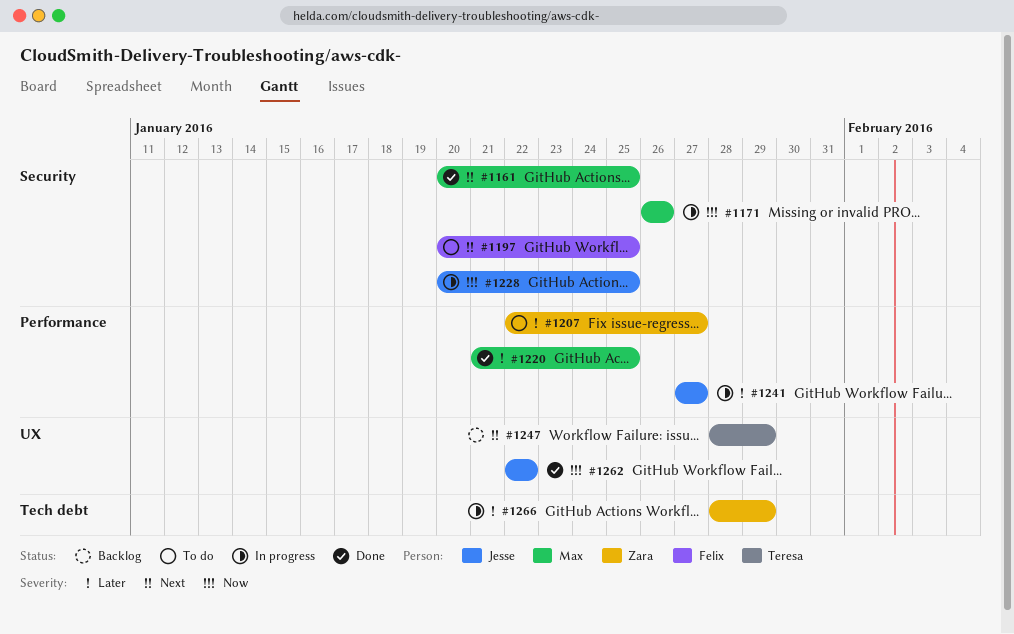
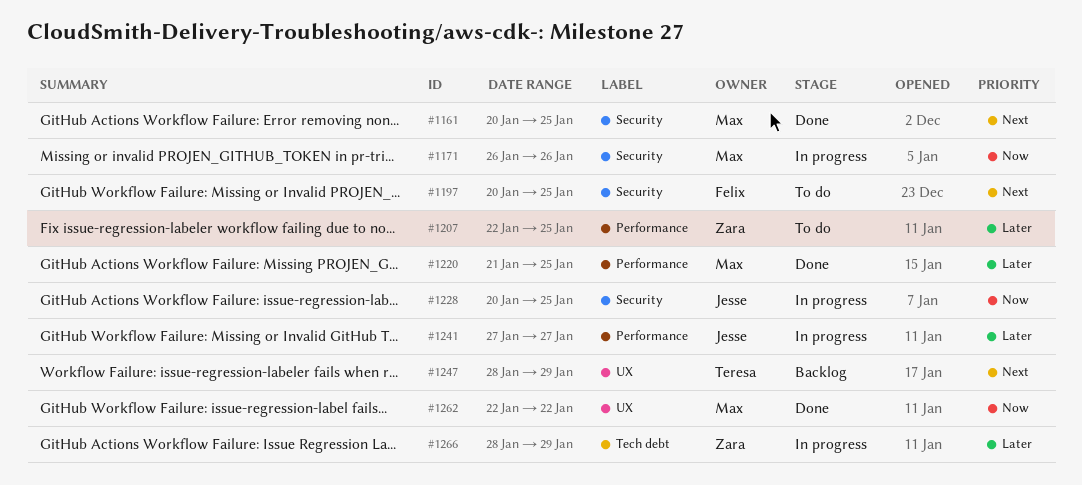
#1207, due: Jan 27 -> Jan 25
#1262, owner: Jesse -> Max

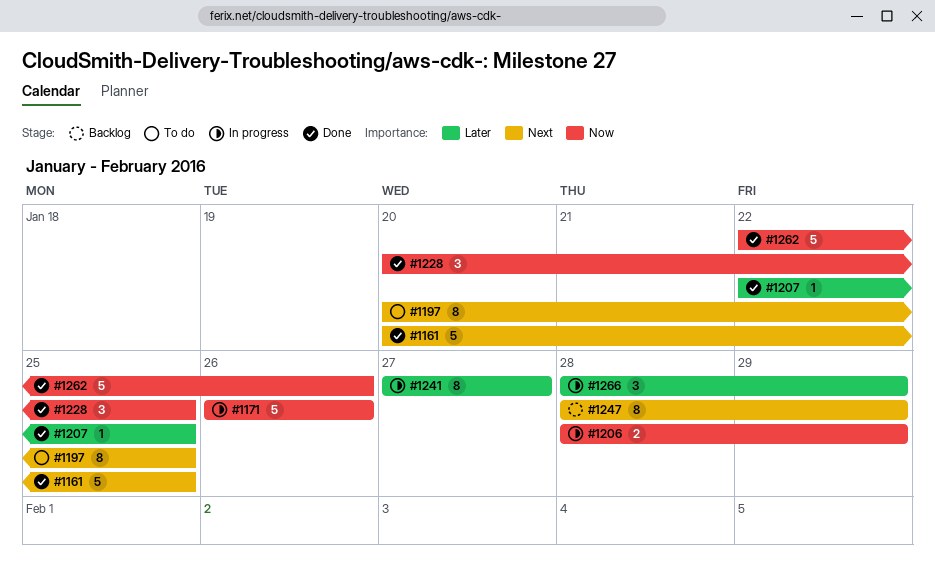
#1206: none -> present
#1207, status: To do -> Done
#1220: present -> none
#1228, status: In progress -> Done
#1262, due: Jan 22 -> Jan 26

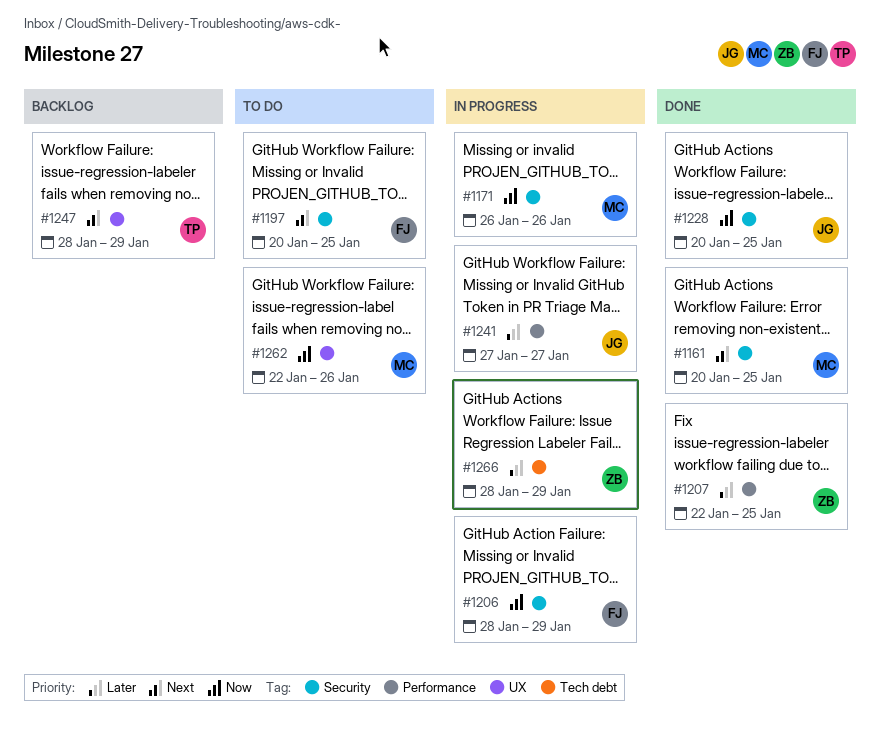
#1262, status: Done -> To do

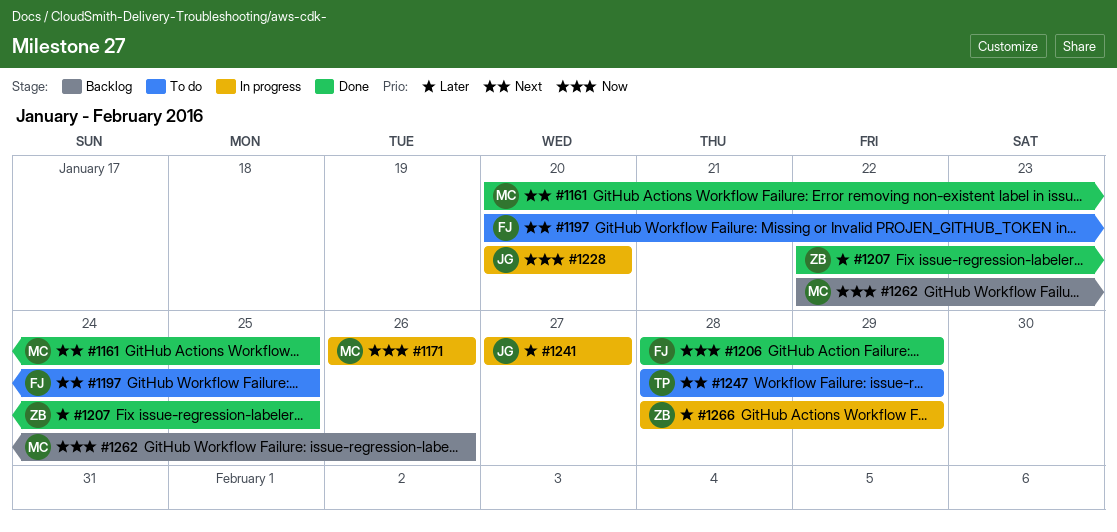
#1206, status: In progress -> Done
#1228, status: Done -> In progress
#1228, due: Jan 25 -> Jan 20
#1247, status: Backlog -> To do
#1262, status: To do -> Backlog

